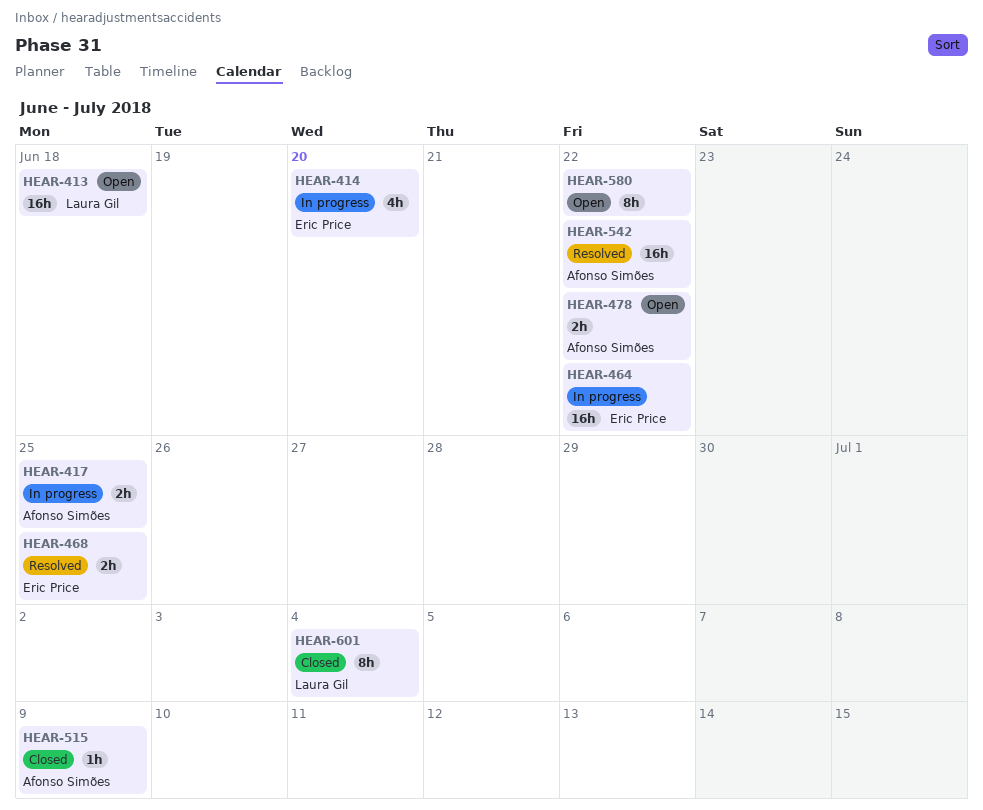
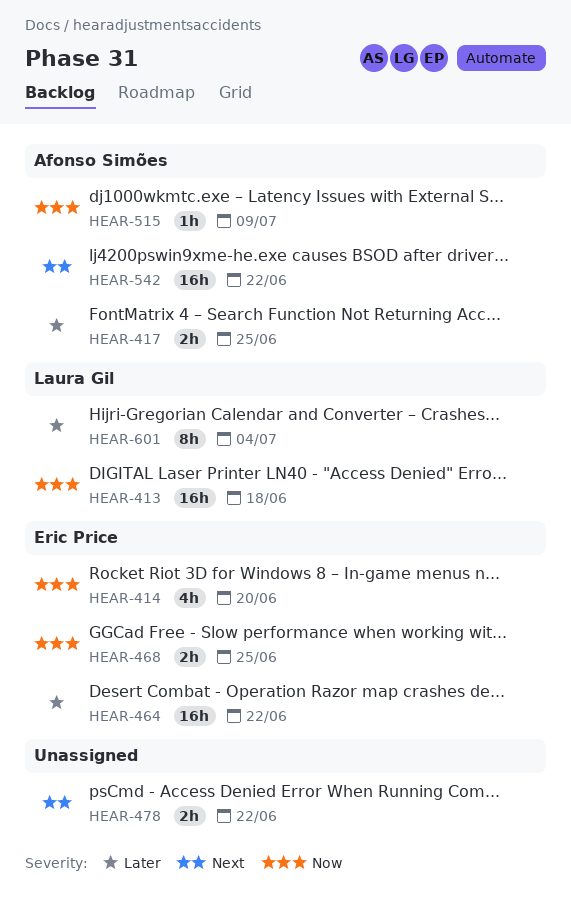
HEAR-478, owner: Afonso Simões -> none
HEAR-580: present -> none

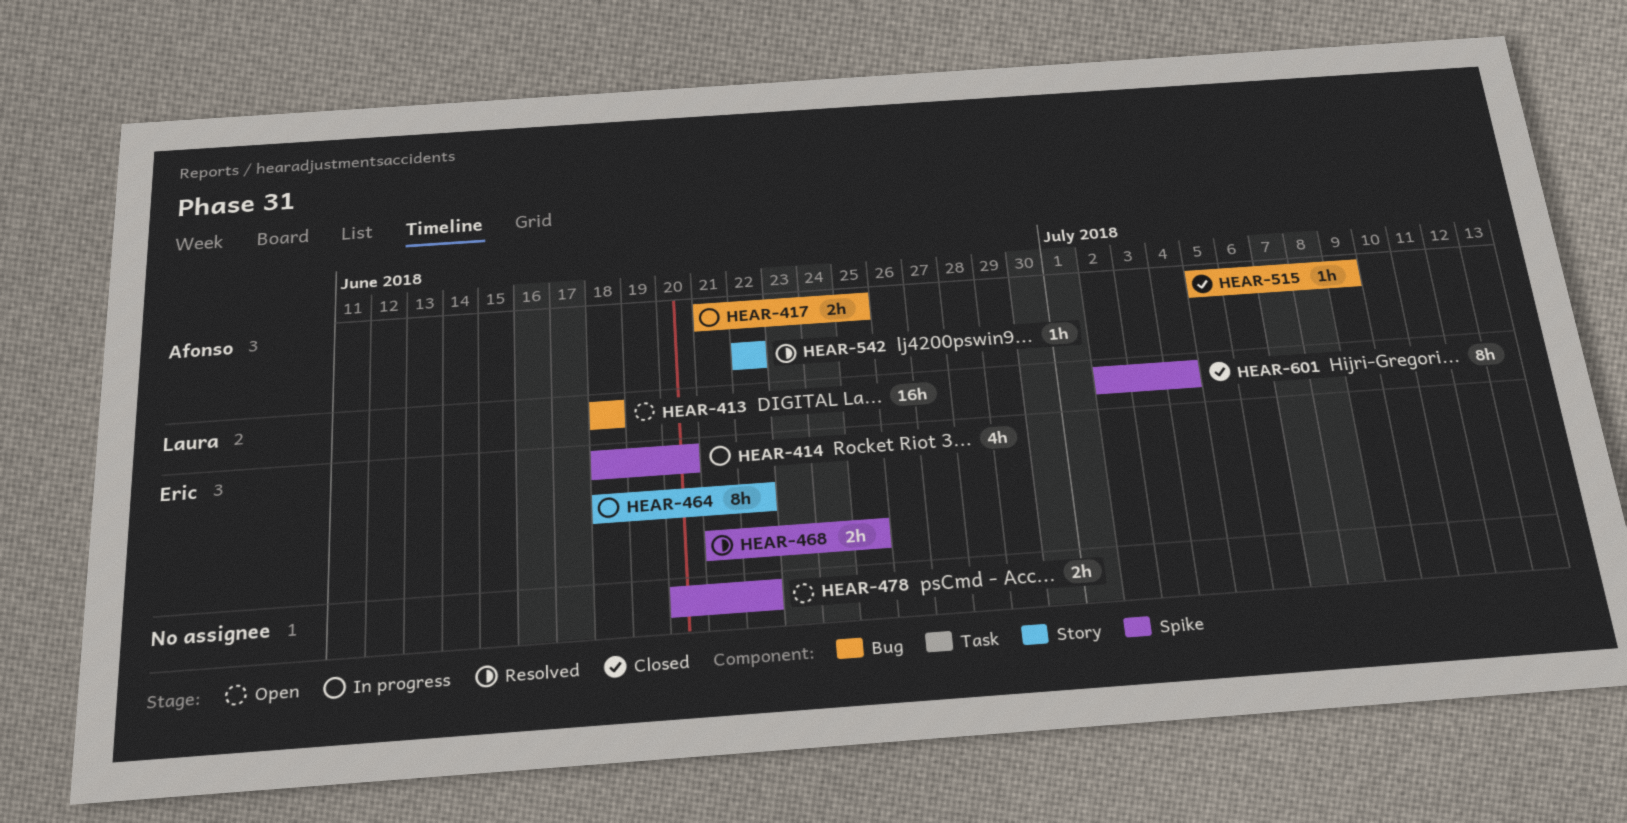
HEAR-464, estimate: 16h -> 8h
HEAR-542, estimate: 16h -> 1h

